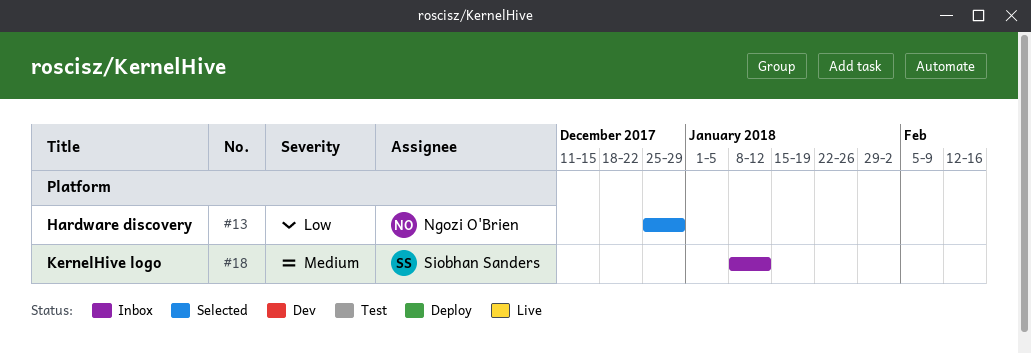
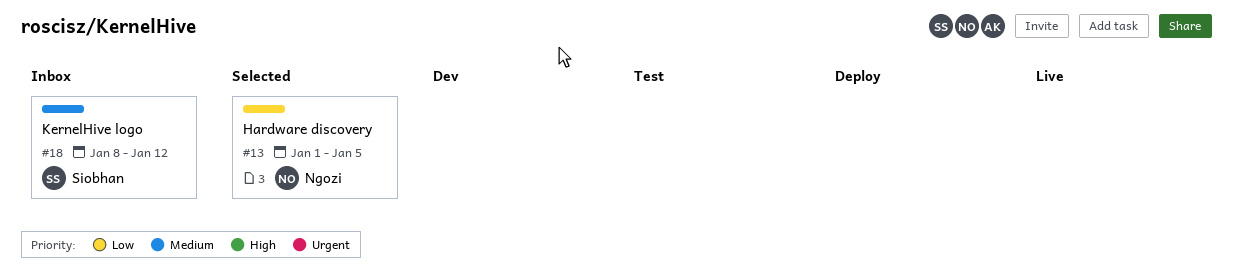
#13, start: Dec 25 -> Jan 1
#13, due: Dec 29 -> Jan 5

